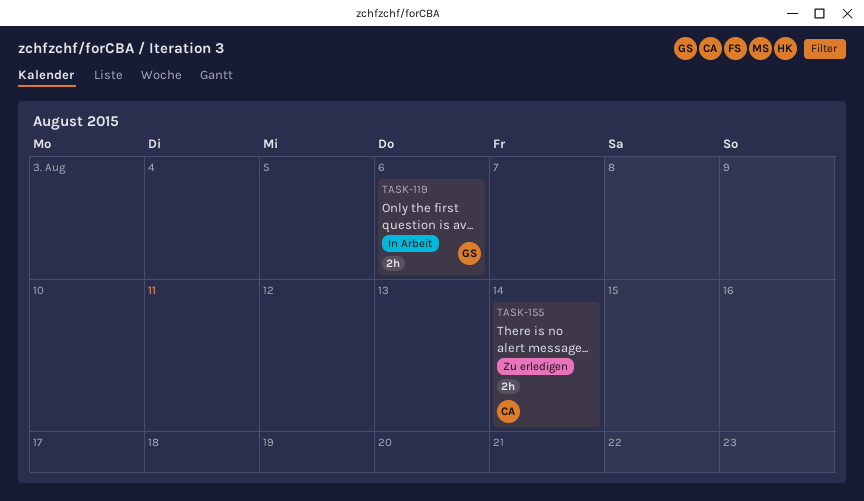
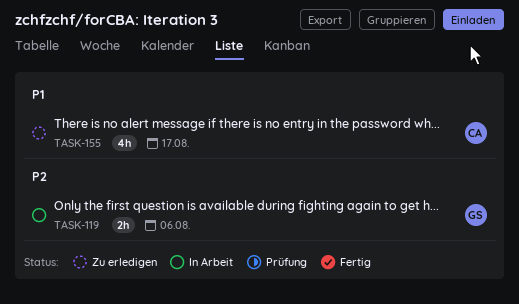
TASK-155, estimate: 2h -> 4h
TASK-155, due: Aug 14 -> Aug 17

